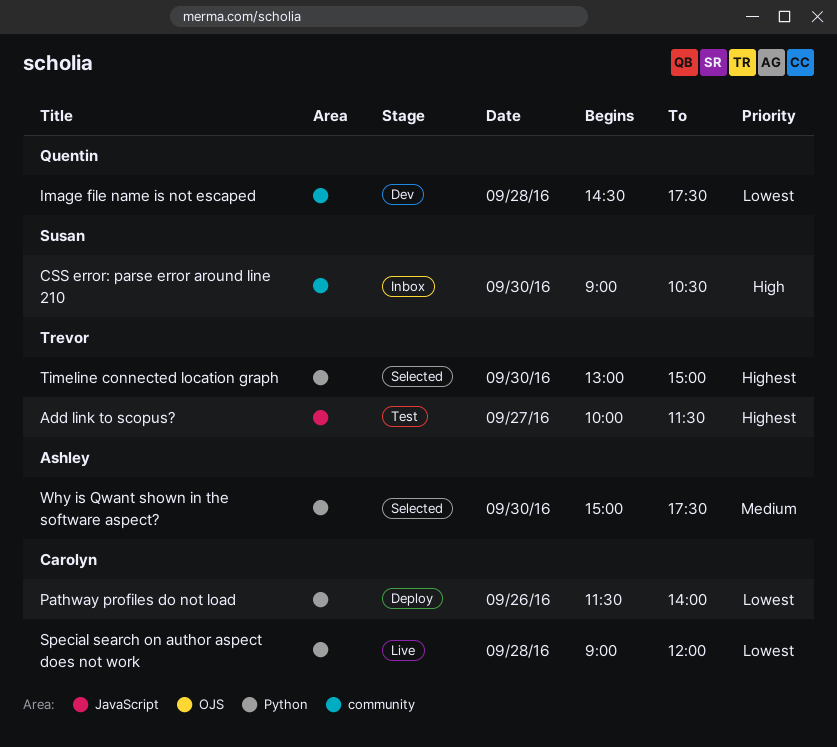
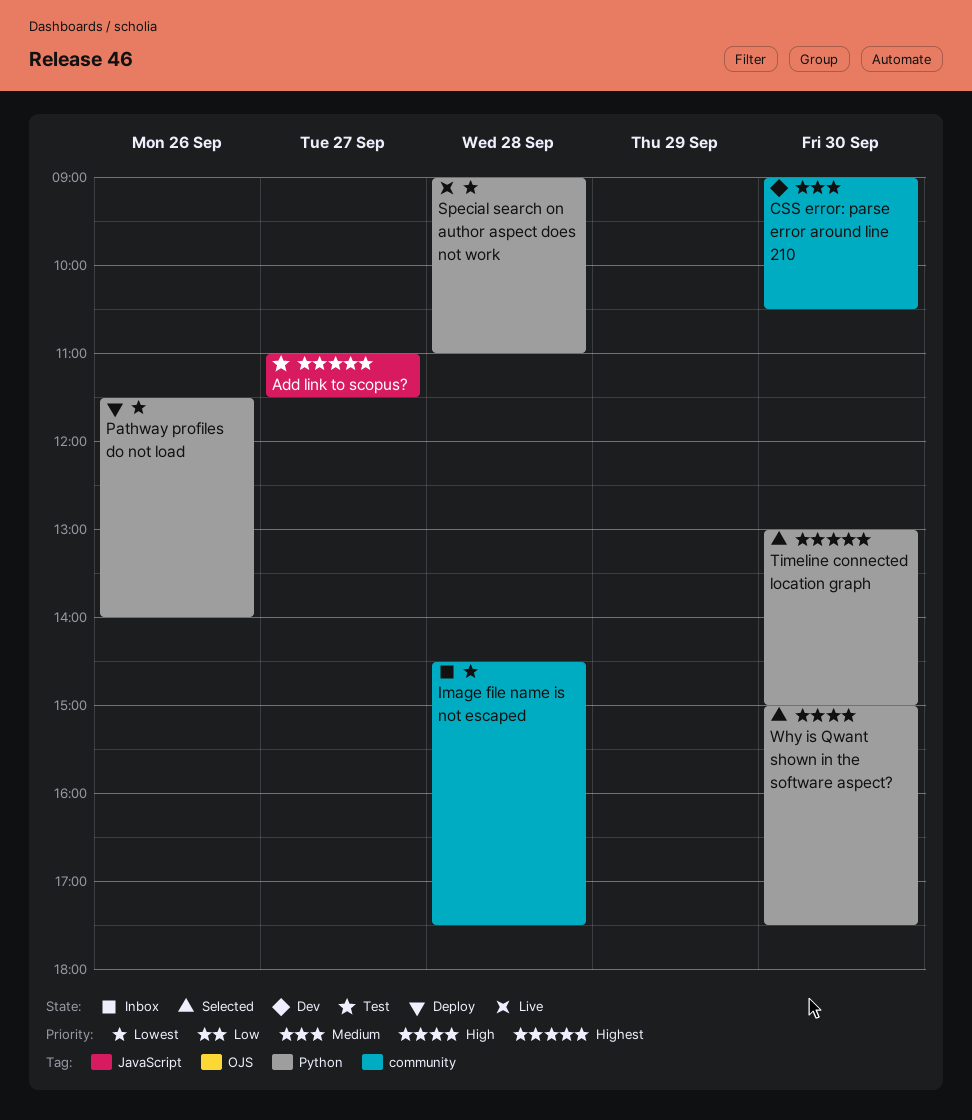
Add link to scopus?, begins: 10:00 -> 11:00
CSS error: parse error around line 210, status: Inbox -> Dev
CSS error: parse error around line 210, priority: High -> Medium
Image file name is not escaped, status: Dev -> Inbox
Special search on author aspect does not work, ends: 12:00 -> 11:00
Why is Qwant shown in the software aspect?, priority: Medium -> High

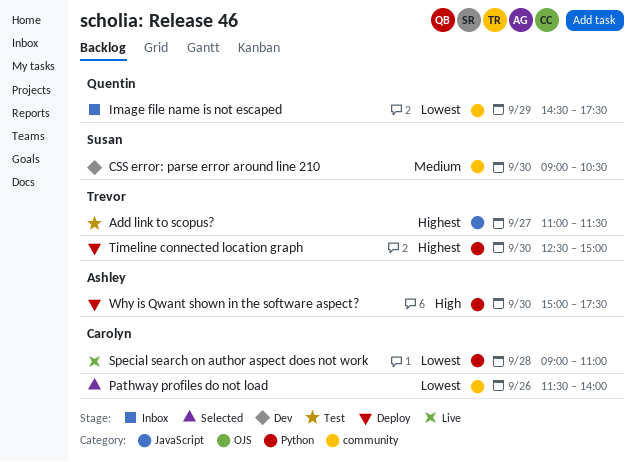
Image file name is not escaped, day: Sep 28 -> Sep 29
Pathway profiles do not load, status: Deploy -> Selected
Pathway profiles do not load, label: Python -> community
Timeline connected location graph, status: Selected -> Deploy
Timeline connected location graph, begins: 13:00 -> 12:30
Why is Qwant shown in the software aspect?, status: Selected -> Deploy

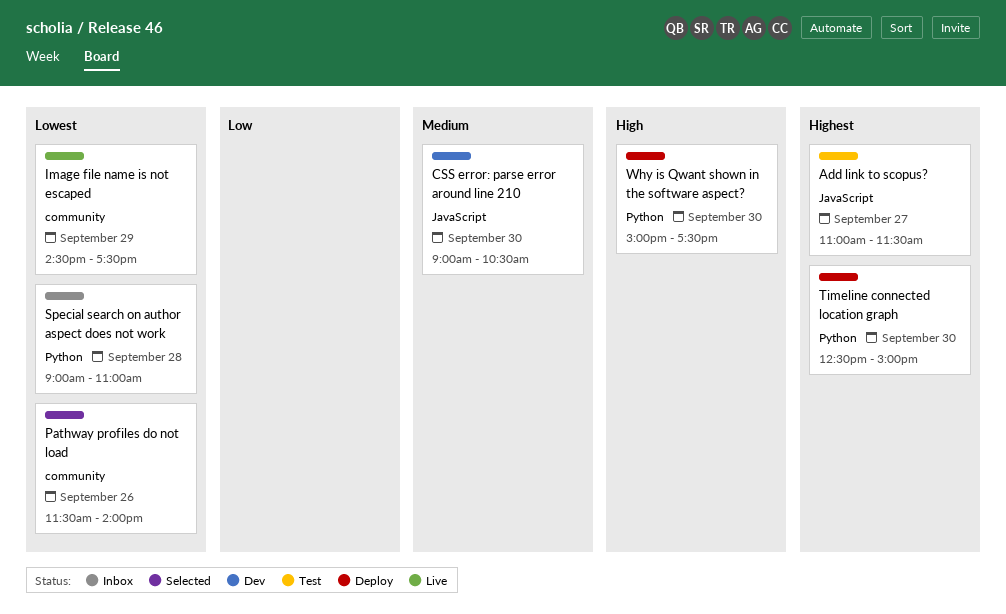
CSS error: parse error around line 210, label: community -> JavaScript
Image file name is not escaped, status: Inbox -> Live
Special search on author aspect does not work, status: Live -> Inbox

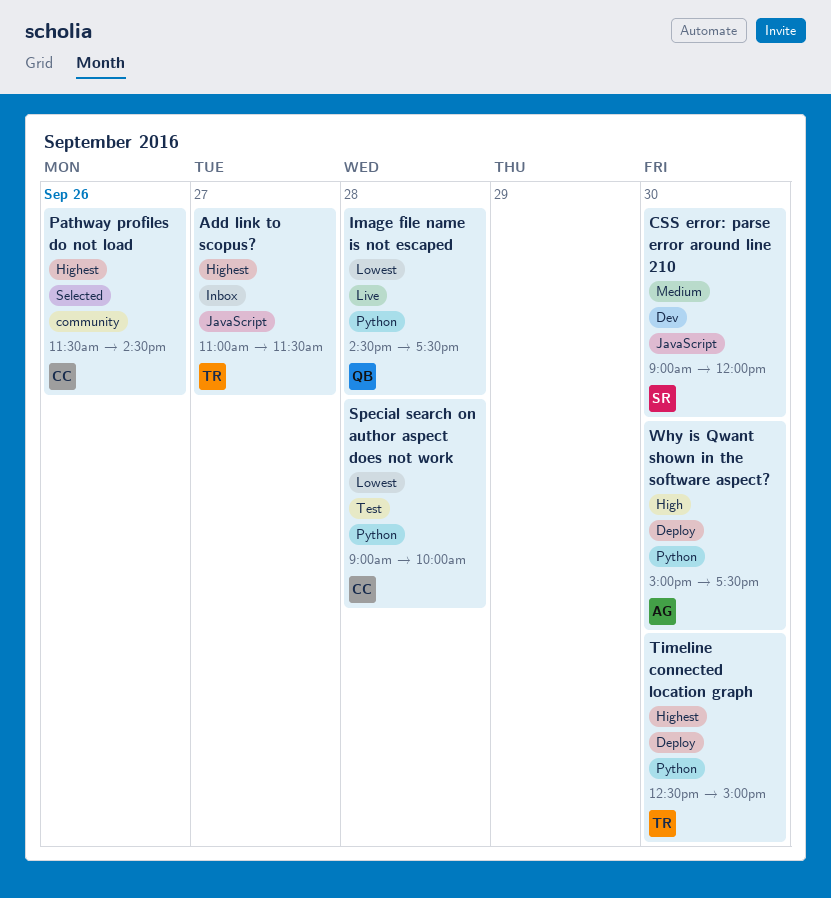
Add link to scopus?, status: Test -> Inbox
CSS error: parse error around line 210, ends: 10:30 -> 12:00
Image file name is not escaped, label: community -> Python
Image file name is not escaped, day: Sep 29 -> Sep 28
Pathway profiles do not load, priority: Lowest -> Highest
Pathway profiles do not load, ends: 14:00 -> 14:30
Special search on author aspect does not work, status: Inbox -> Test
Special search on author aspect does not work, ends: 11:00 -> 10:00

